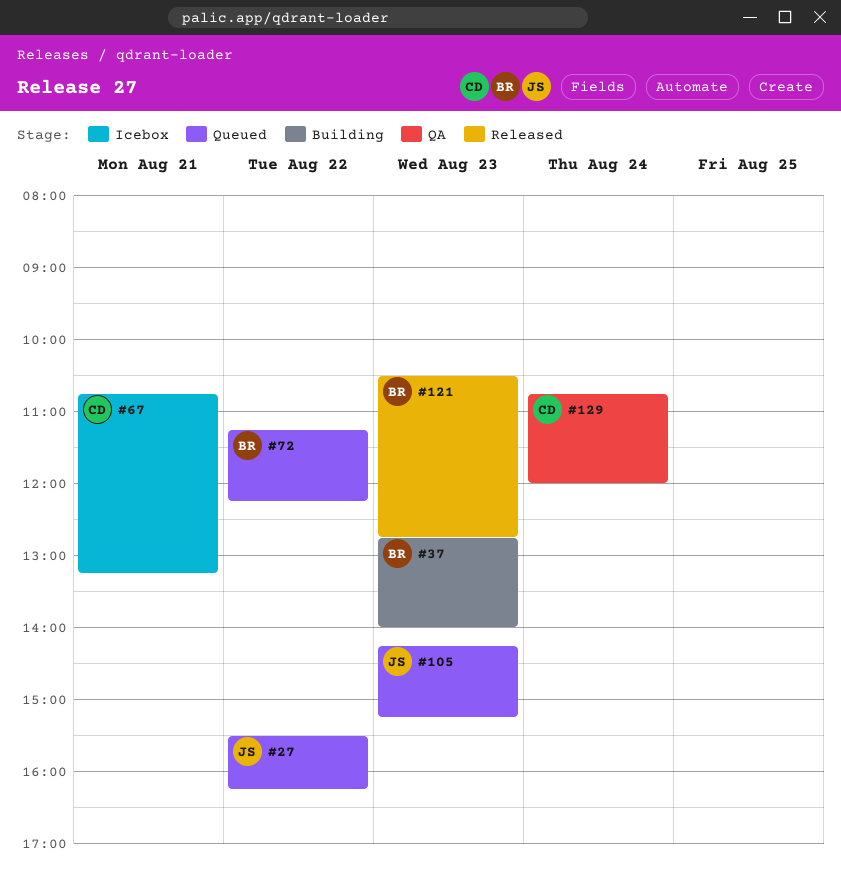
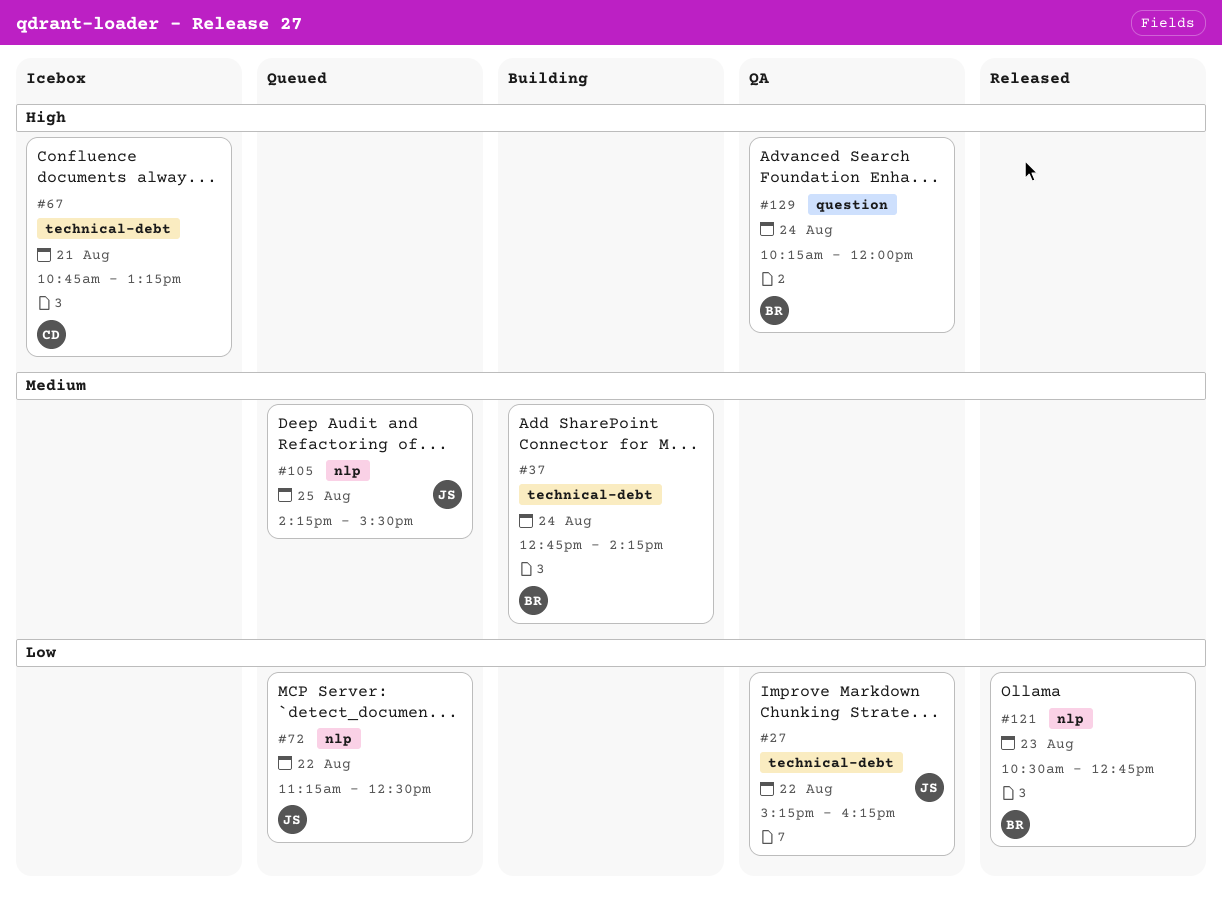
#27, status: Queued -> QA
#27, begins: 15:30 -> 15:15
#37, day: Aug 23 -> Aug 24
#37, ends: 14:00 -> 14:15
#72, owner: BR -> JS
#72, ends: 12:15 -> 12:30
#105, day: Aug 23 -> Aug 25
#105, ends: 15:15 -> 15:30
#129, owner: CD -> BR
#129, begins: 10:45 -> 10:15

